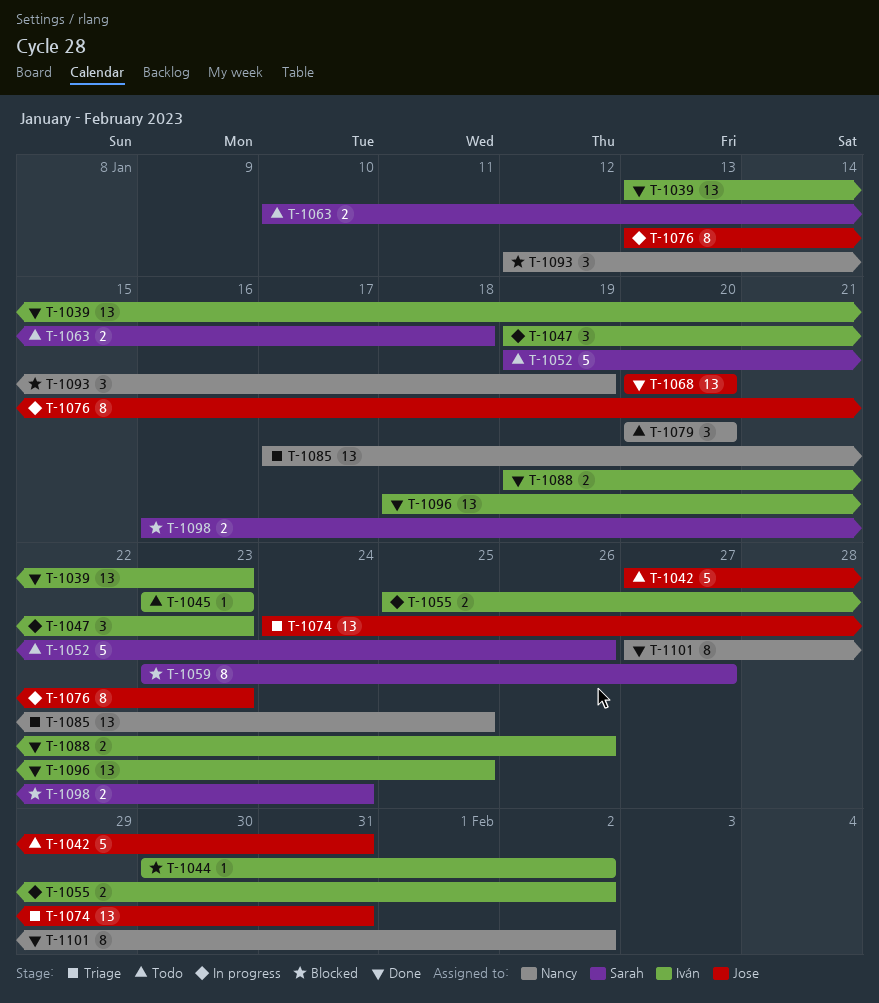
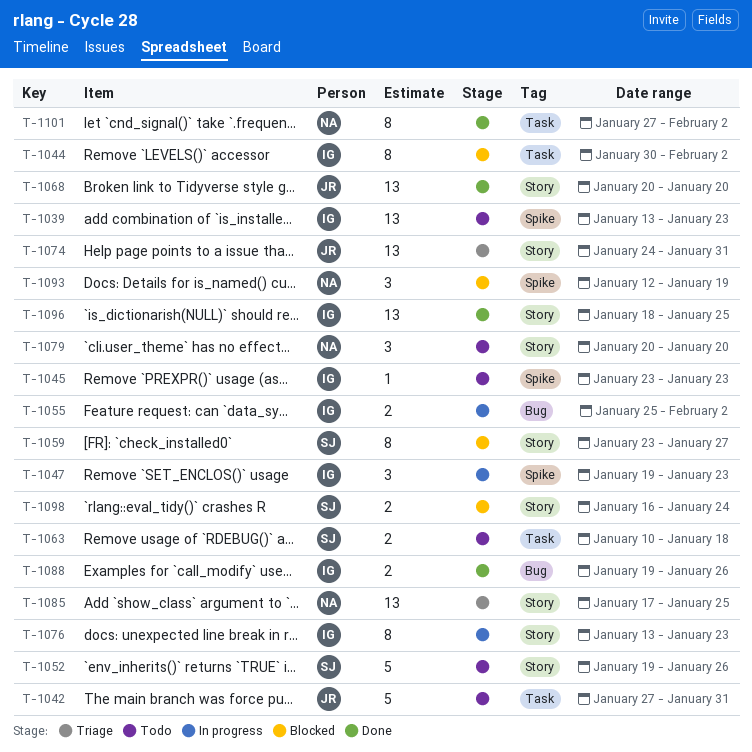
T-1039, status: Done -> Todo
T-1044, estimate: 1 -> 8
T-1076, owner: Jose -> Iván

